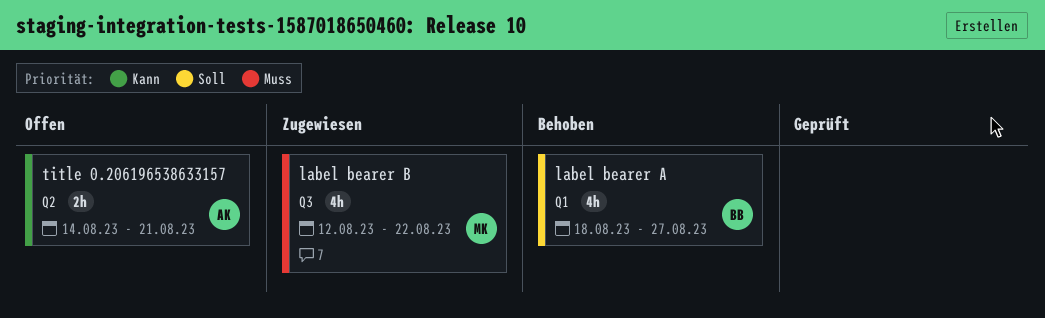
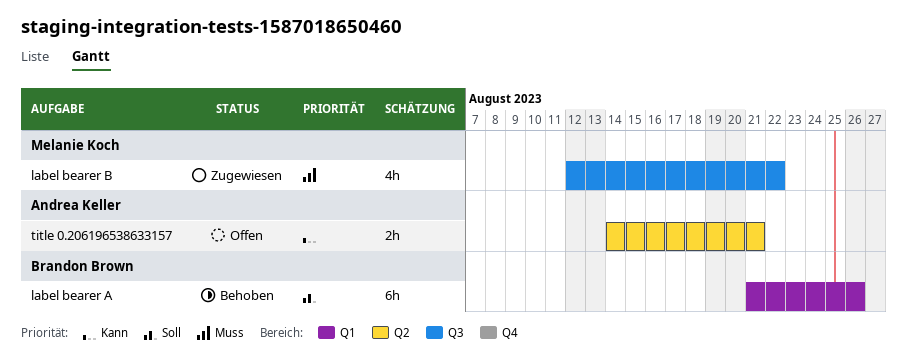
label bearer A, estimate: 4h -> 6h
label bearer A, start: Aug 18 -> Aug 21
label bearer A, due: Aug 27 -> Aug 26

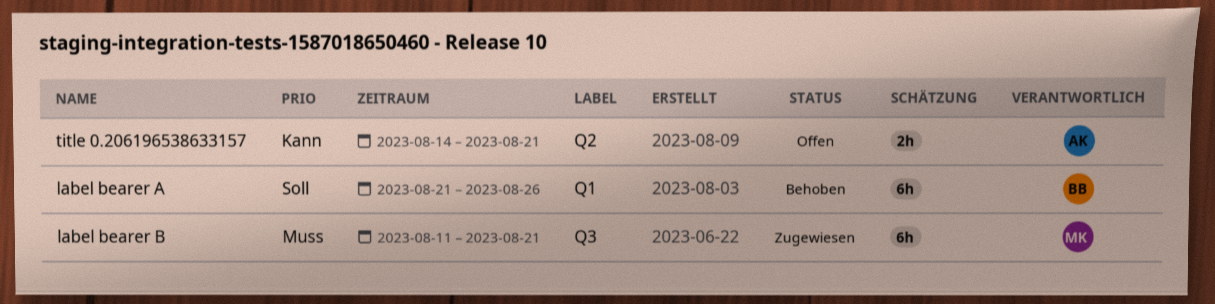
label bearer B, estimate: 4h -> 6h
label bearer B, start: Aug 12 -> Aug 11
label bearer B, due: Aug 22 -> Aug 21

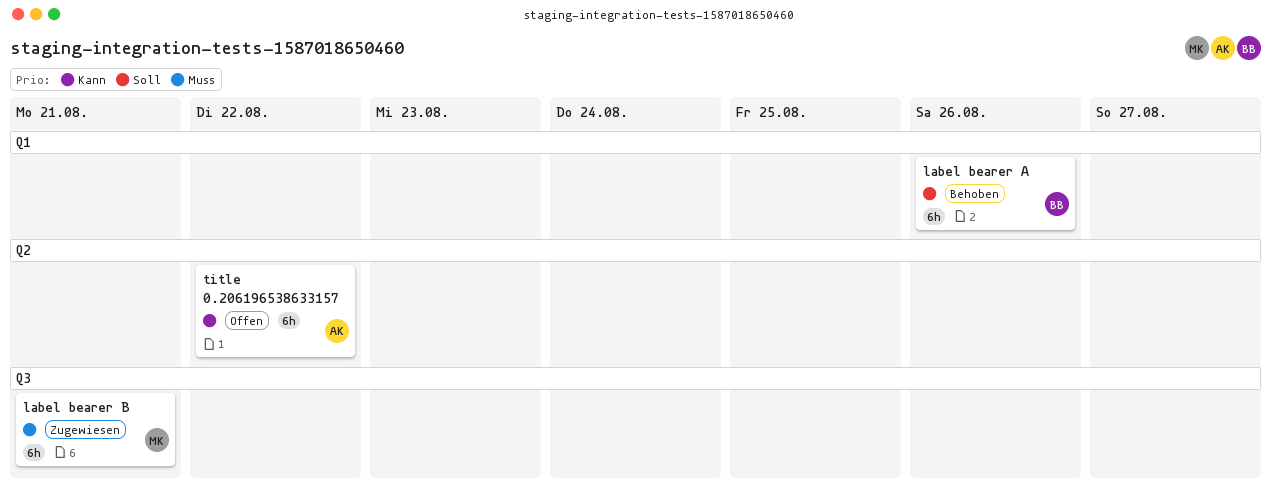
title 0.206196538633157, estimate: 2h -> 6h
title 0.206196538633157, due: Aug 21 -> Aug 22

